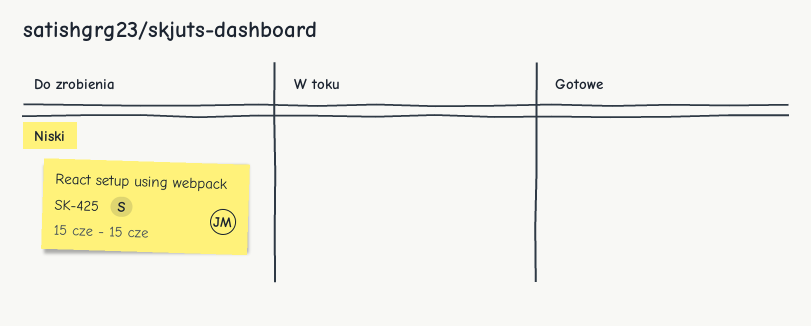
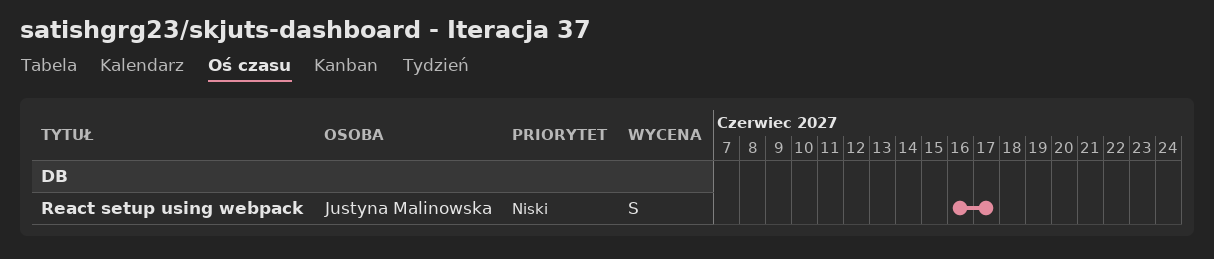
React setup using webpack, start: Jun 15 -> Jun 16
React setup using webpack, due: Jun 15 -> Jun 17

